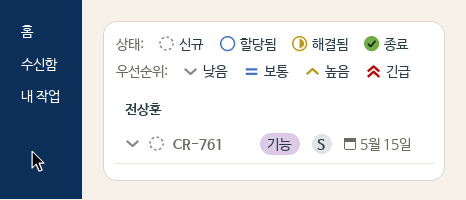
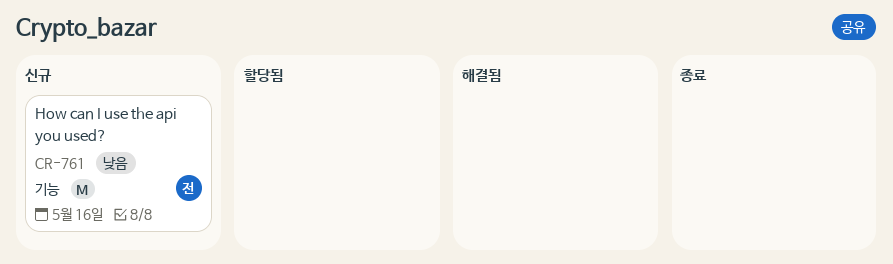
CR-761, estimate: S -> M
CR-761, due: May 15 -> May 16

